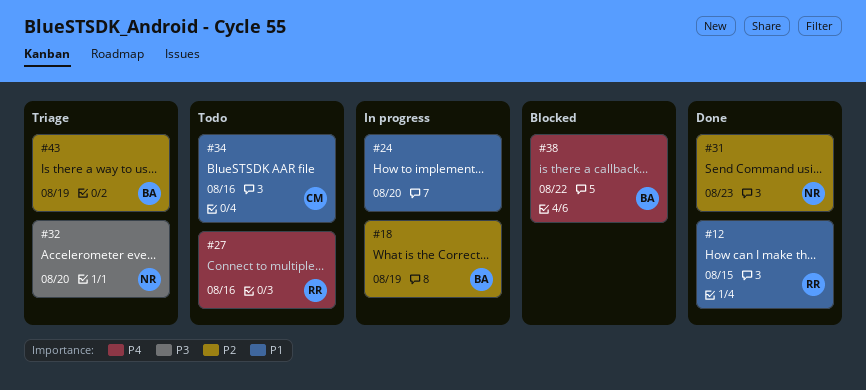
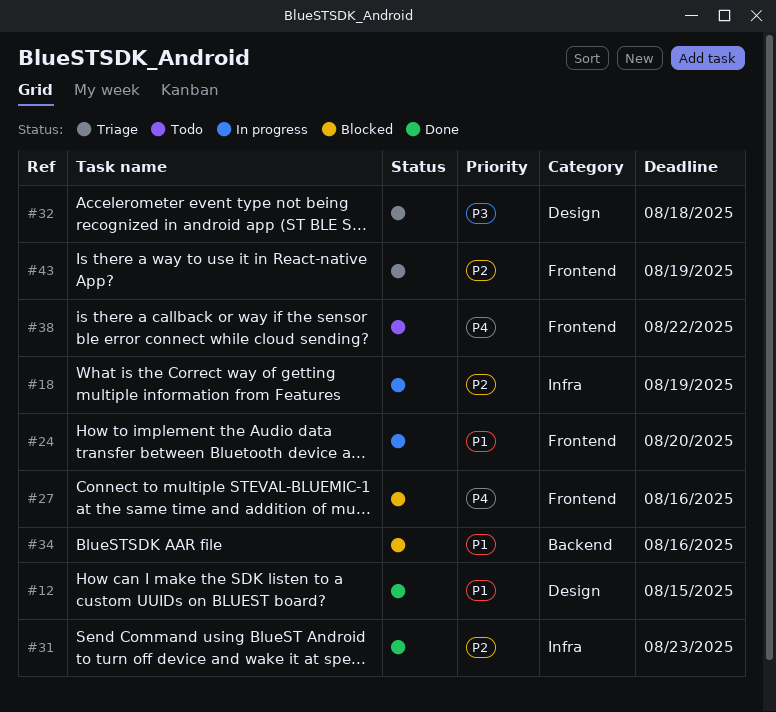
#27, status: Todo -> Blocked
#32, due: Aug 20 -> Aug 18
#34, status: Todo -> Blocked
#38, status: Blocked -> Todo

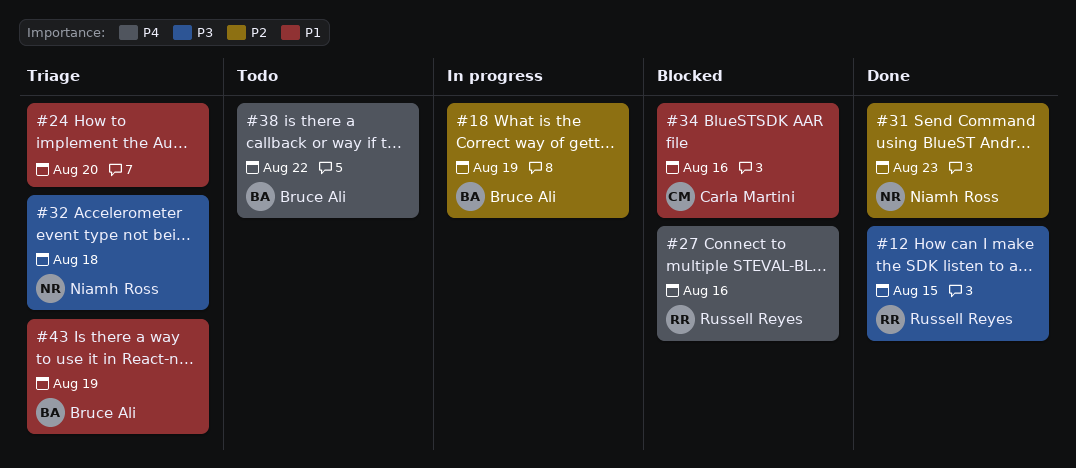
#12, priority: P1 -> P3
#24, status: In progress -> Triage
#43, priority: P2 -> P1

